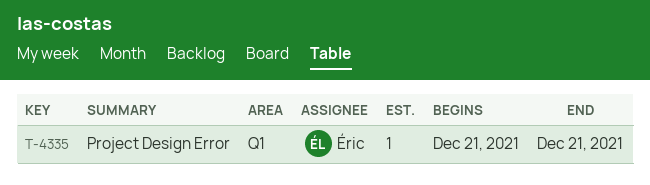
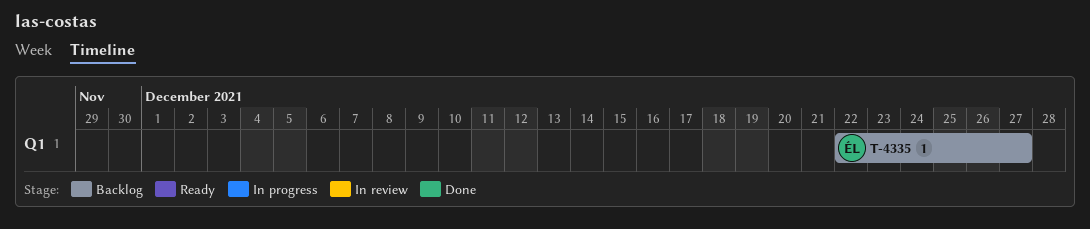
T-4335, start: Dec 21 -> Dec 22
T-4335, due: Dec 21 -> Dec 27

